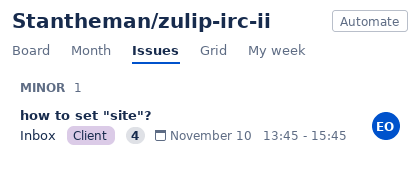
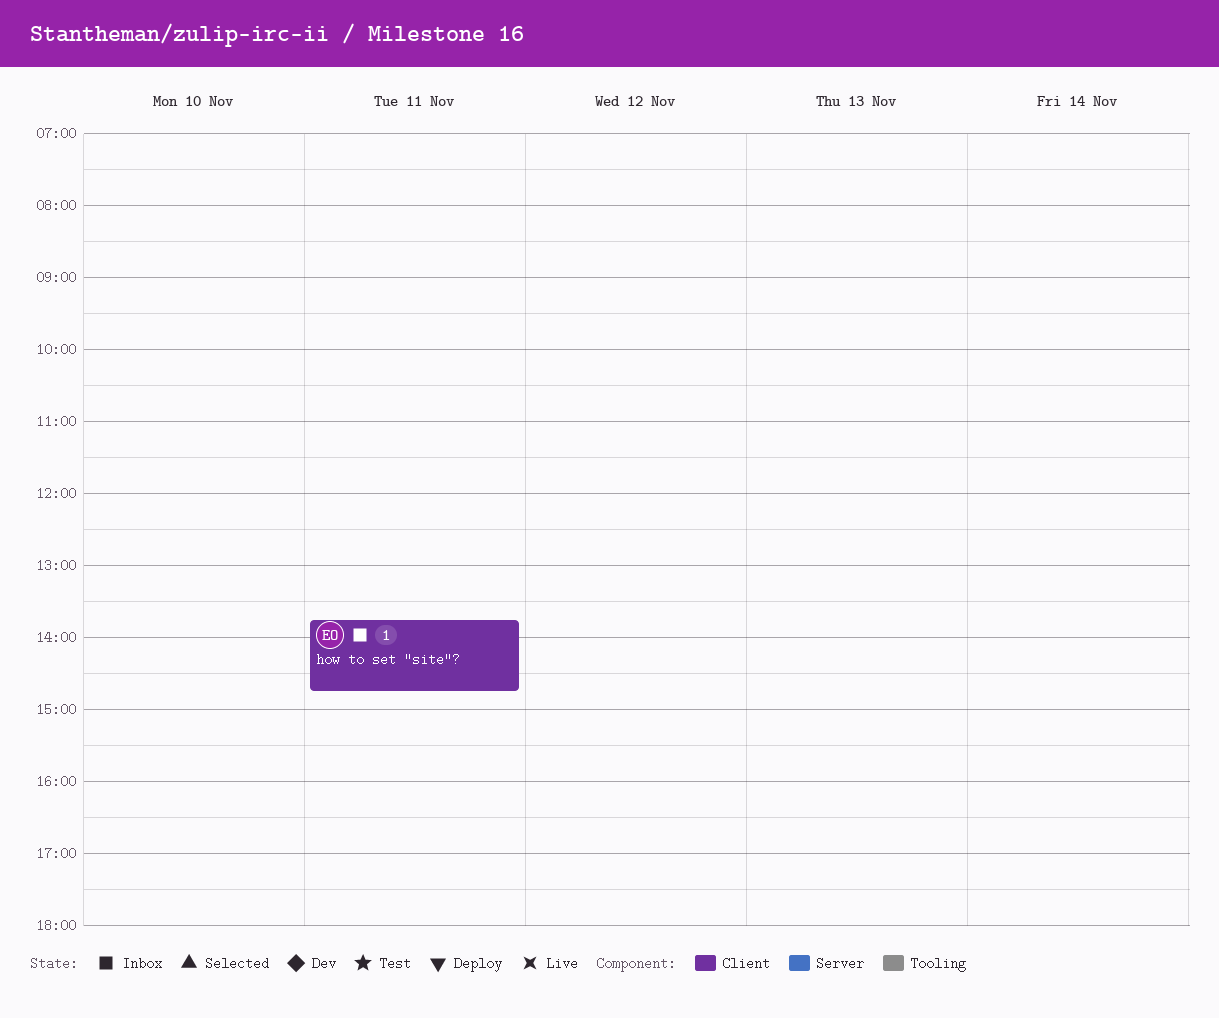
how to set "site"?, estimate: 4 -> 1
how to set "site"?, day: Nov 10 -> Nov 11
how to set "site"?, ends: 15:45 -> 14:45

